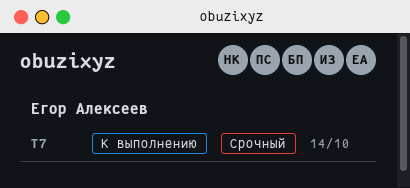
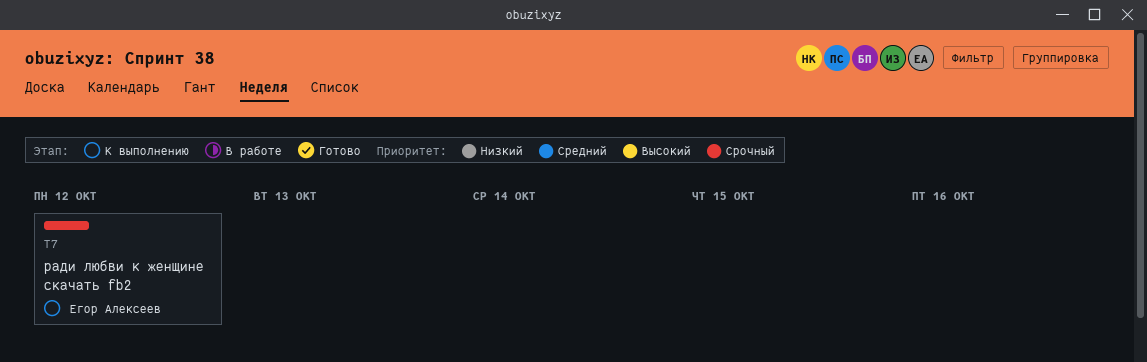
T7, due: Oct 14 -> Oct 12

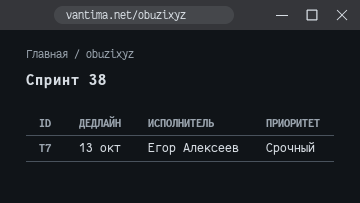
T7, due: Oct 12 -> Oct 13

